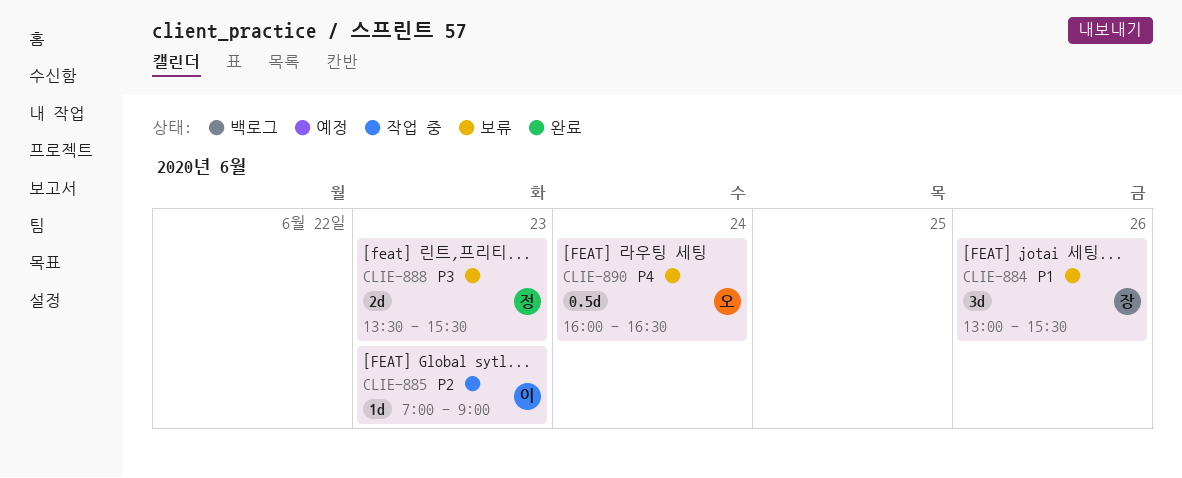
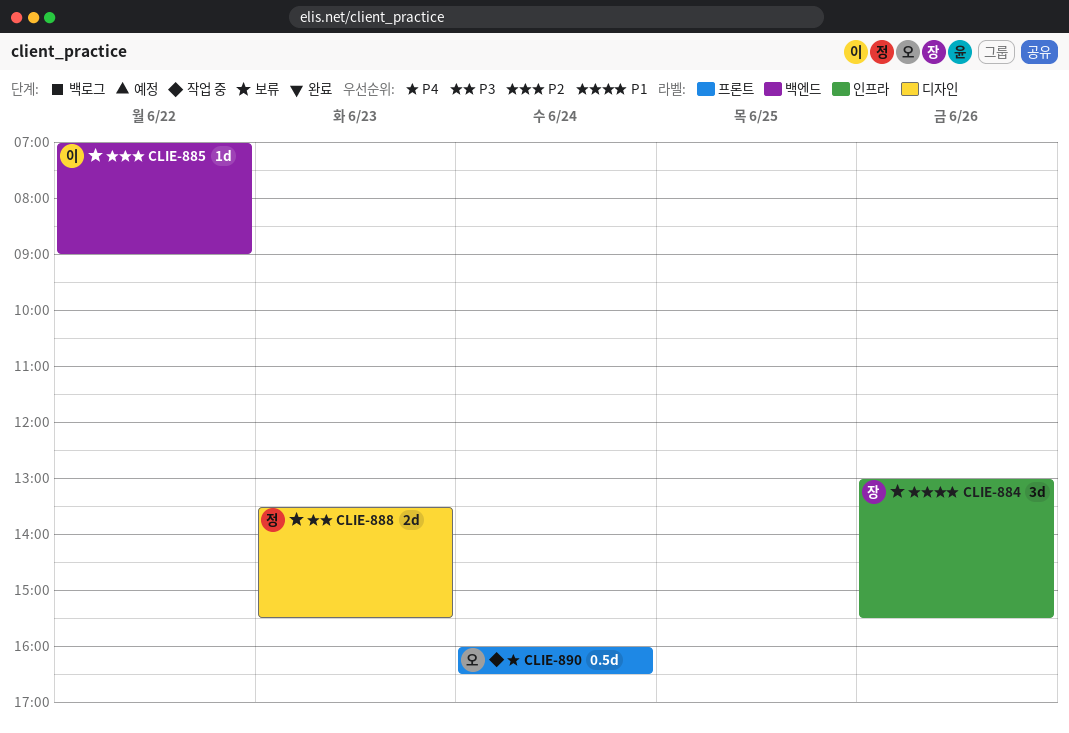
CLIE-885, status: 작업 중 -> 보류
CLIE-885, day: Jun 23 -> Jun 22
CLIE-890, status: 보류 -> 작업 중

